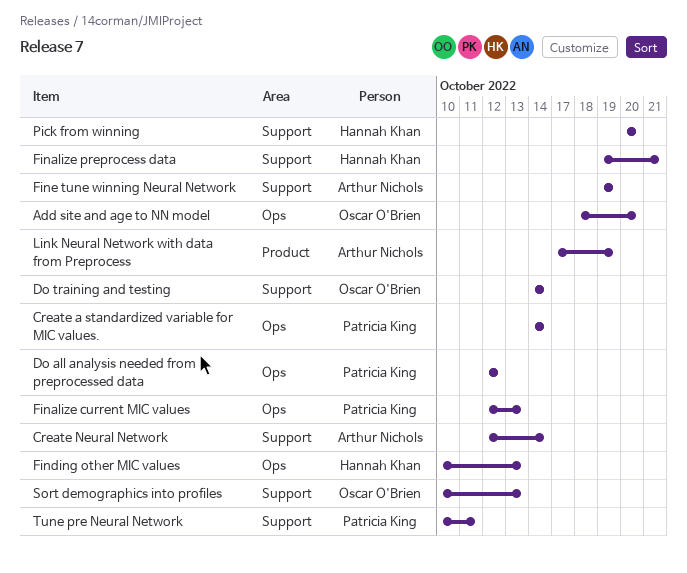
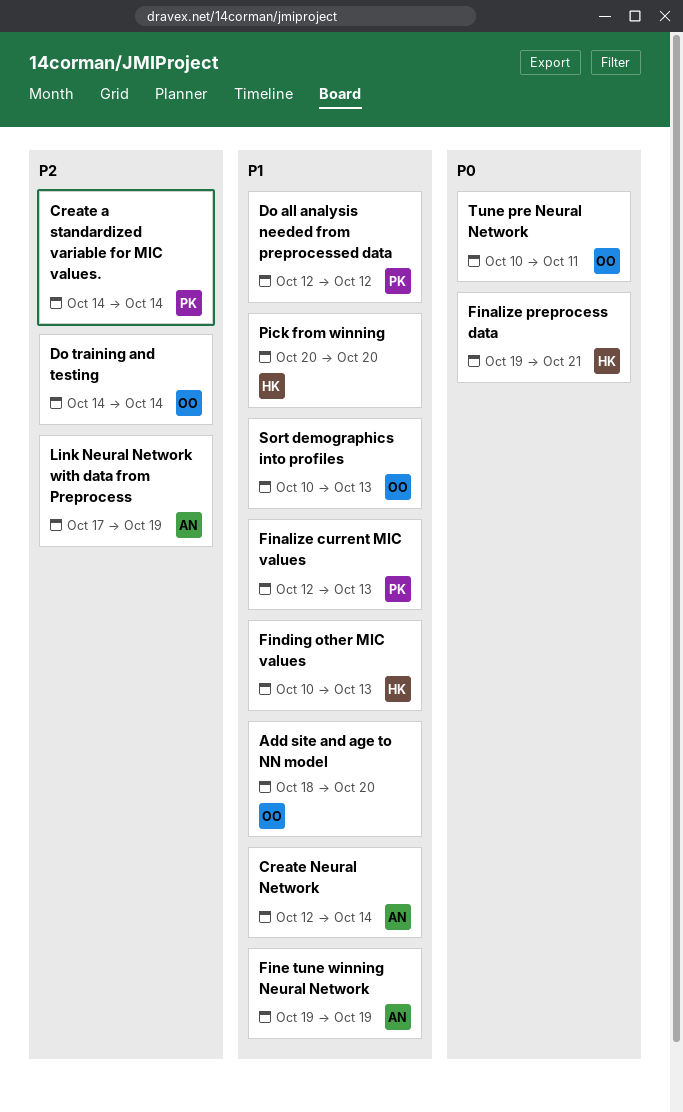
Tune pre Neural Network, owner: Patricia King -> Oscar O'Brien

